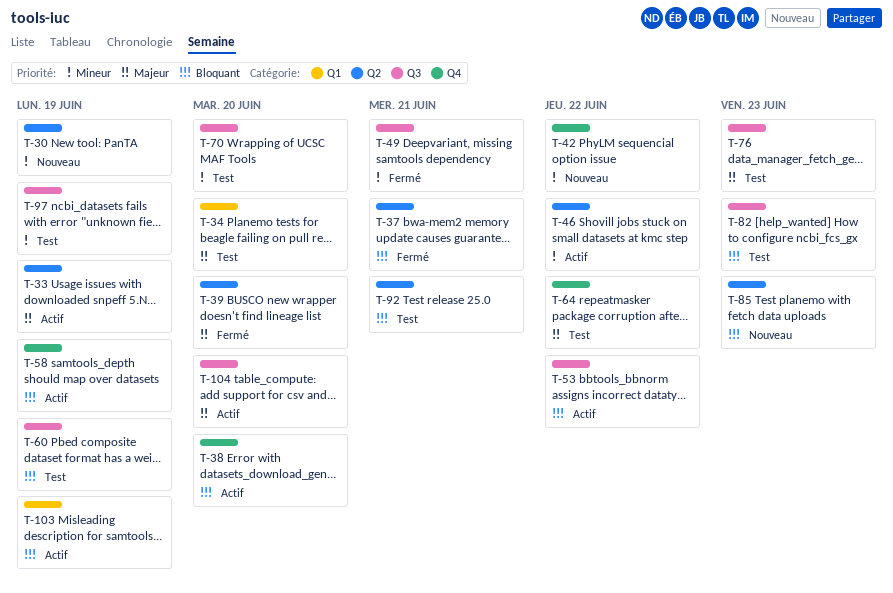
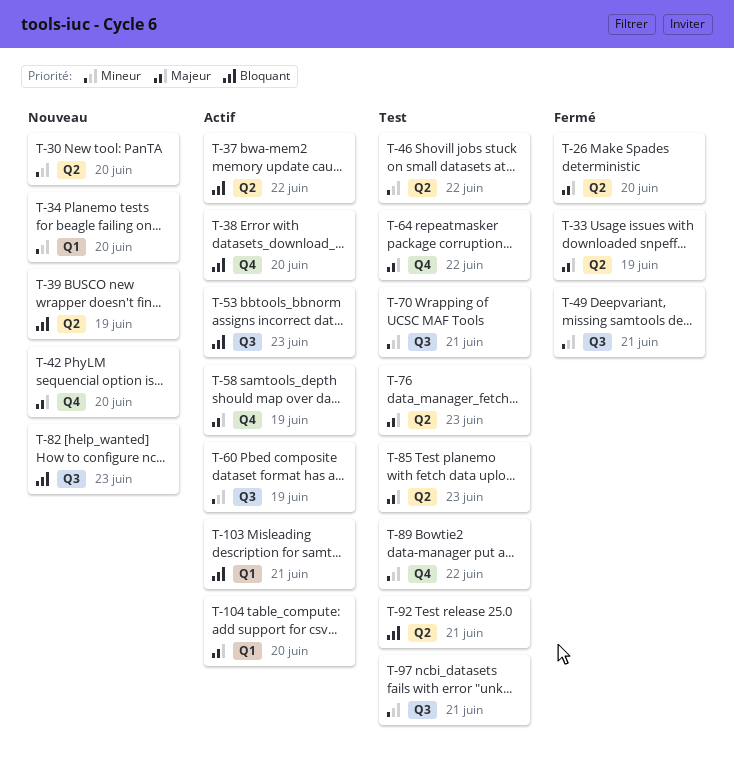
T-26: none -> present
T-30, due: Jun 19 -> Jun 20
T-33, status: Actif -> Fermé
T-34, status: Test -> Nouveau
T-34, priority: Majeur -> Mineur
T-37, status: Fermé -> Actif
T-37, due: Jun 21 -> Jun 22
T-39, status: Fermé -> Nouveau
T-39, priority: Majeur -> Bloquant
T-39, due: Jun 20 -> Jun 19
T-42, priority: Mineur -> Majeur
T-42, due: Jun 22 -> Jun 20
T-46, status: Actif -> Test
T-53, due: Jun 22 -> Jun 23
T-58, priority: Bloquant -> Majeur
T-60, status: Test -> Actif
T-60, priority: Bloquant -> Mineur
T-70, due: Jun 20 -> Jun 21
T-76, label: Q3 -> Q2
T-82, status: Test -> Nouveau
T-85, status: Nouveau -> Test
T-85, priority: Bloquant -> Majeur
T-89: none -> present
T-97, due: Jun 19 -> Jun 21
T-103, due: Jun 19 -> Jun 21
T-104, label: Q3 -> Q1

